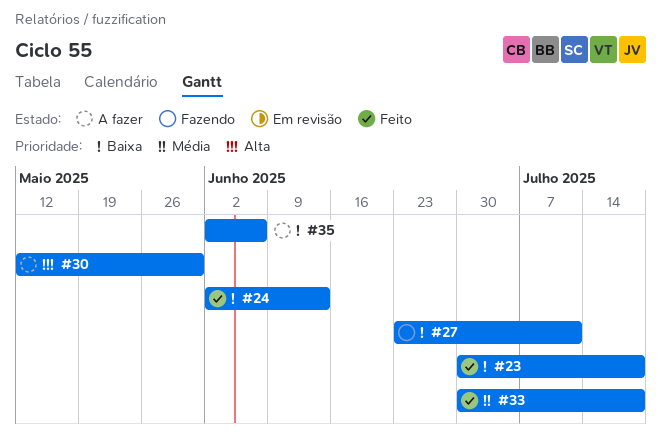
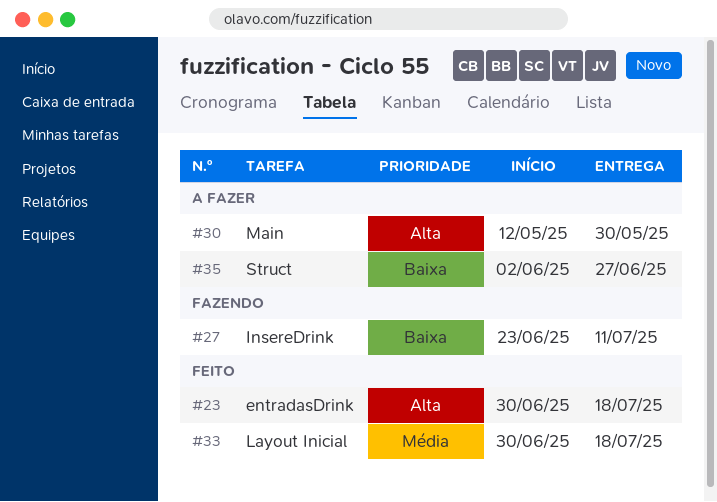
#23, priority: Baixa -> Alta
#24: present -> none
#35, due: Jun 6 -> Jun 27

